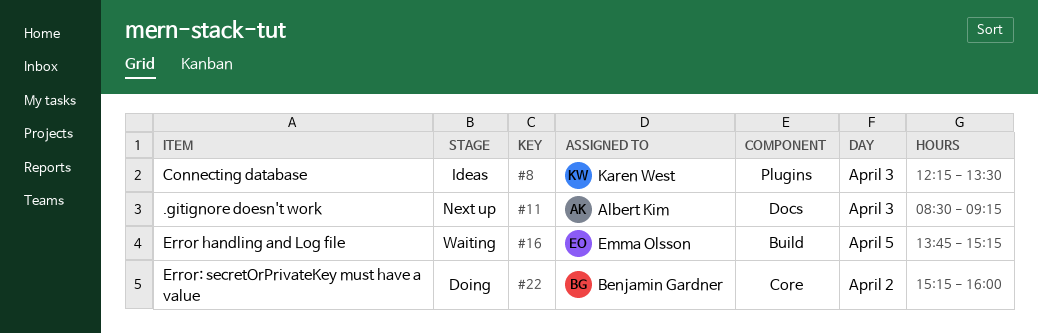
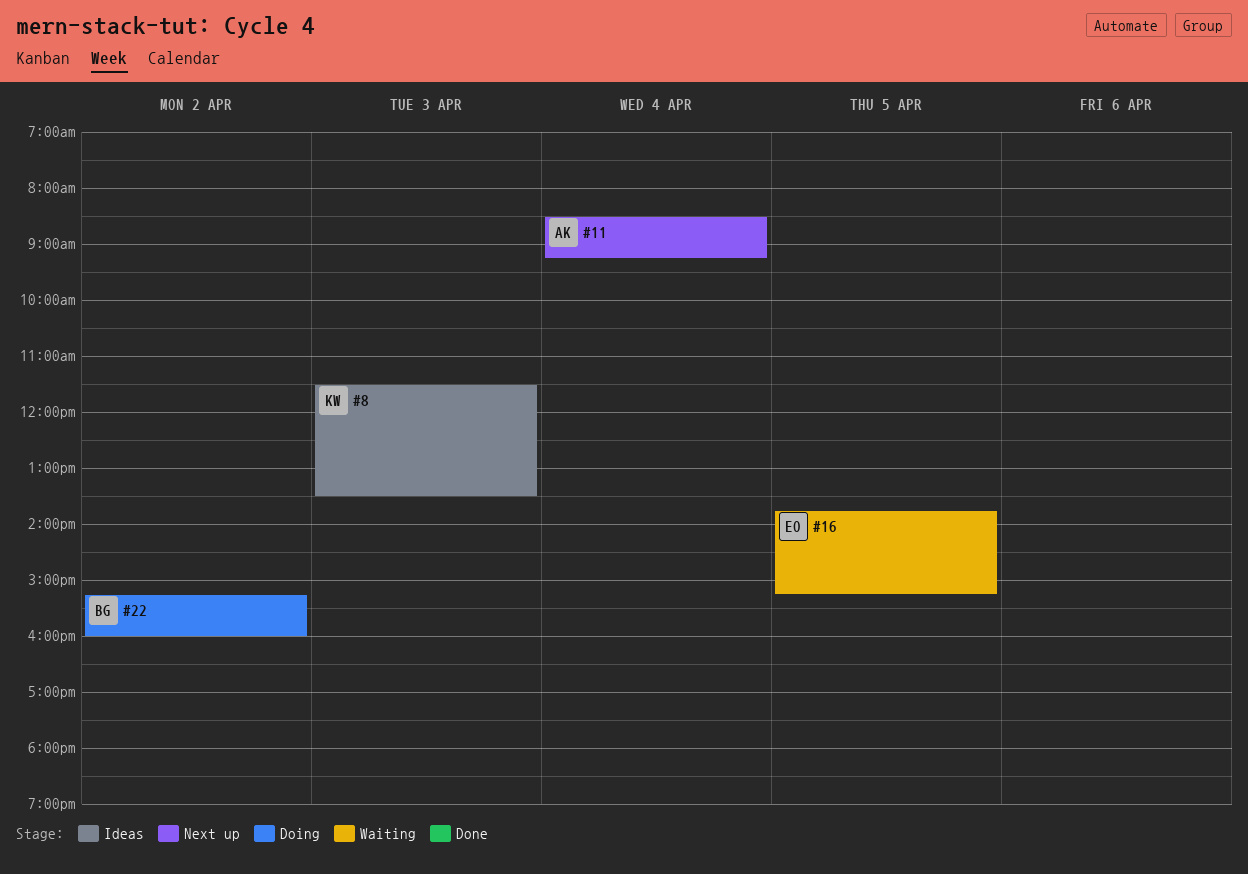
#8, begins: 12:15 -> 11:30
#11, day: Apr 3 -> Apr 4

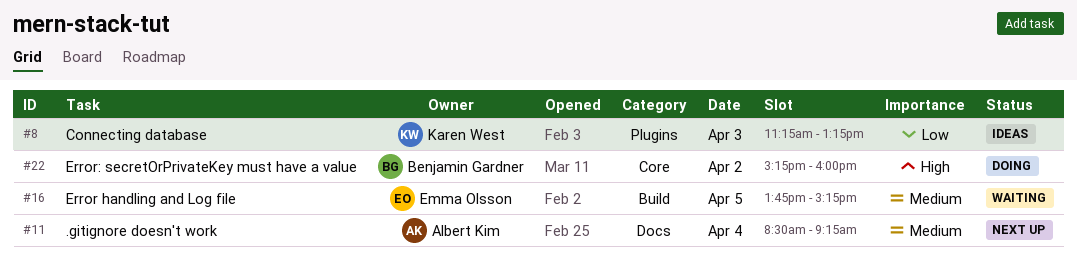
#8, begins: 11:30 -> 11:15
#8, ends: 13:30 -> 13:15

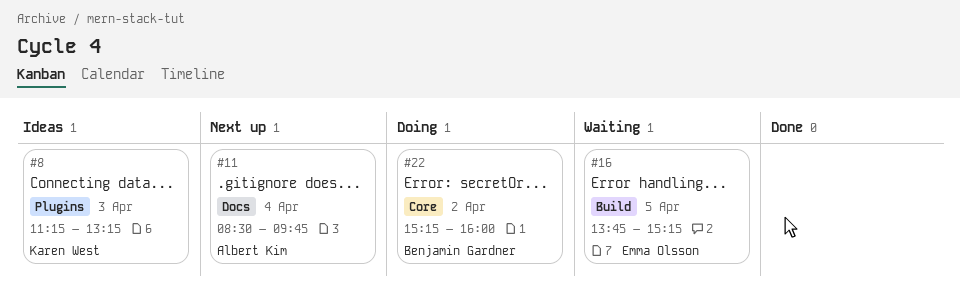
#11, ends: 09:15 -> 09:45

